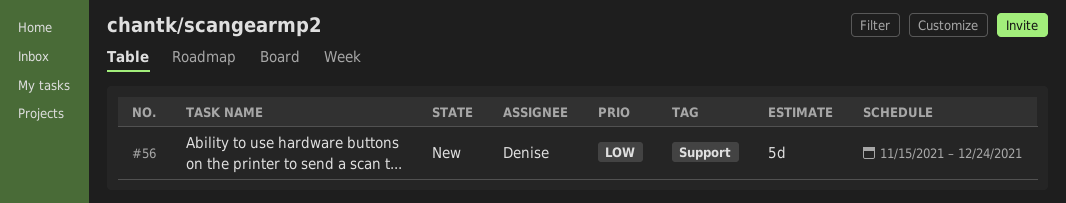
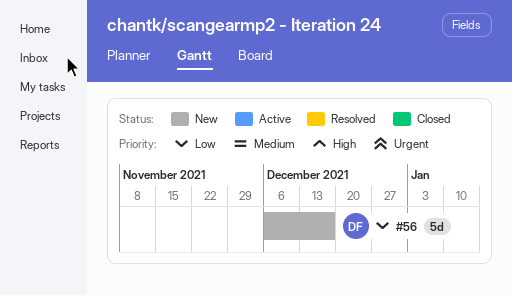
#56, start: Nov 15 -> Dec 6
#56, due: Dec 24 -> Dec 17

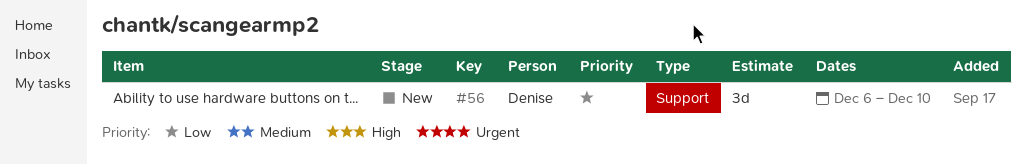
#56, estimate: 5d -> 3d
#56, due: Dec 17 -> Dec 10

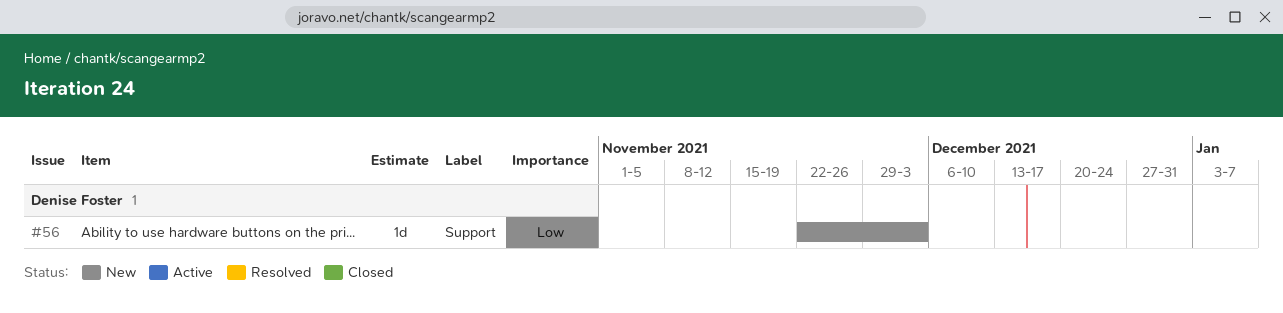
#56, estimate: 3d -> 1d
#56, start: Dec 6 -> Nov 22
#56, due: Dec 10 -> Dec 3

